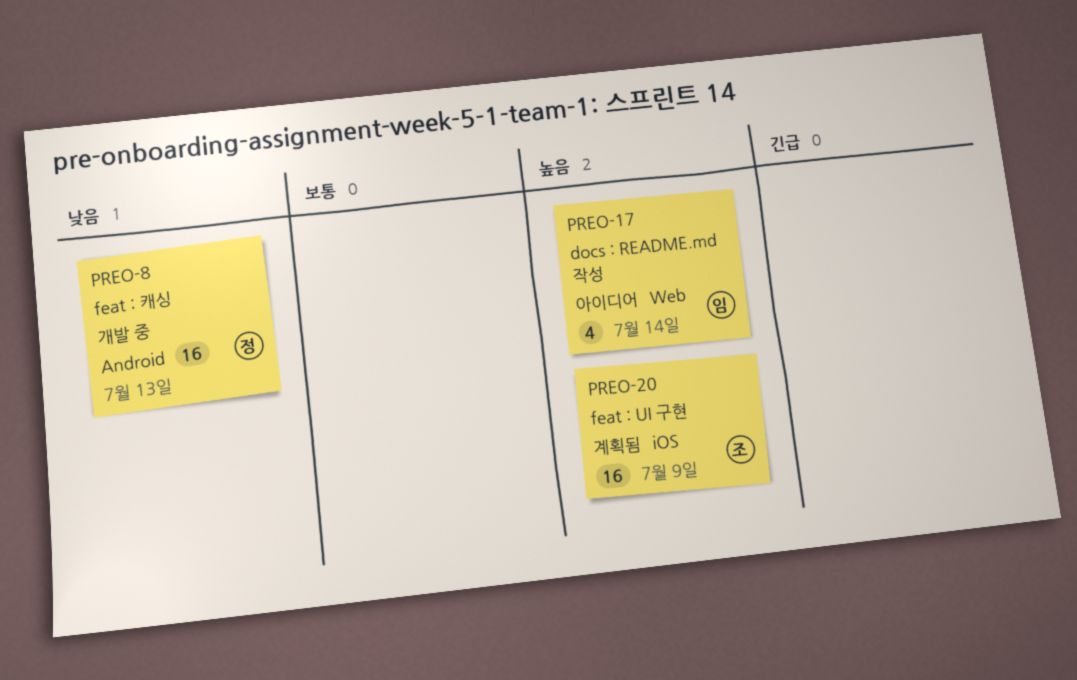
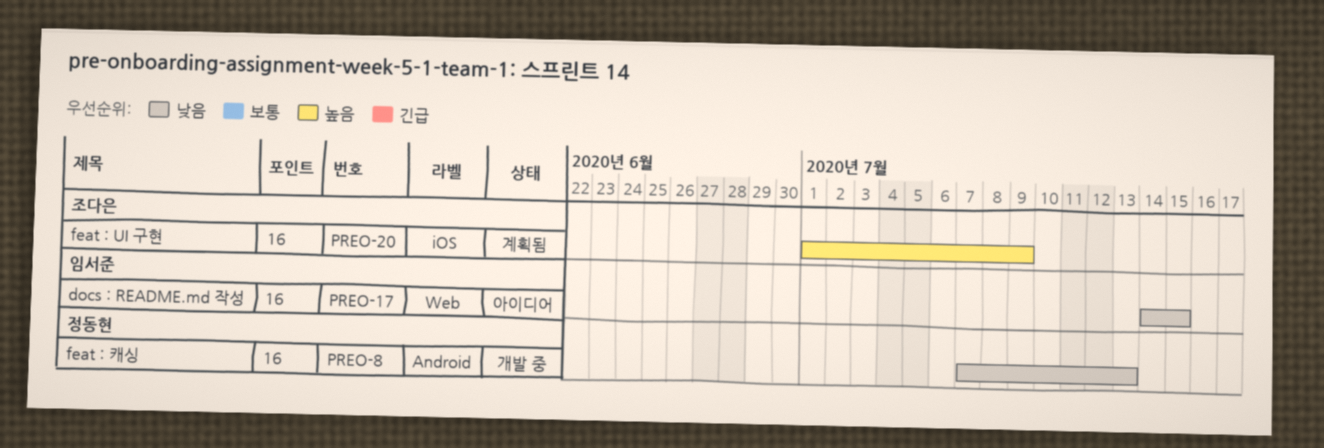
PREO-17, priority: 높음 -> 낮음
PREO-17, estimate: 4 -> 16
PREO-17, due: Jul 14 -> Jul 15

